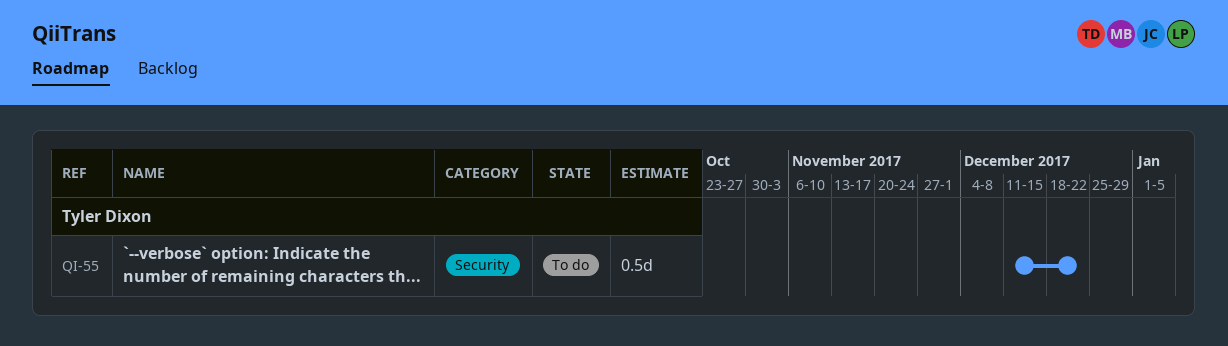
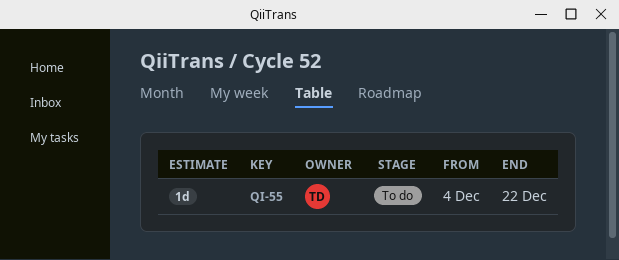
QI-55, estimate: 0.5d -> 1d
QI-55, start: Dec 11 -> Dec 4

